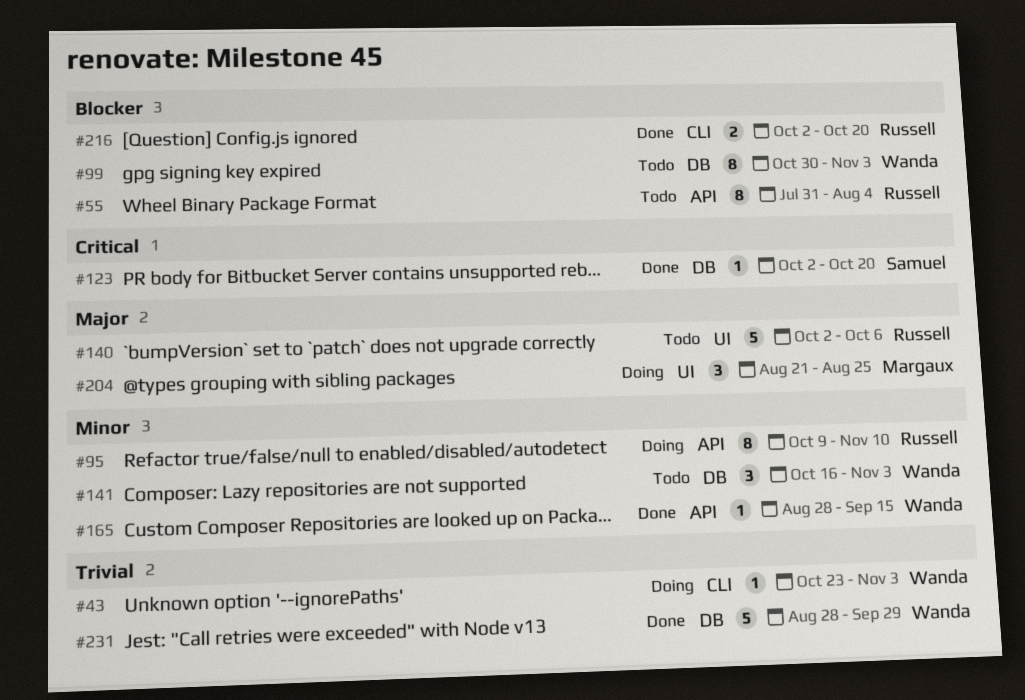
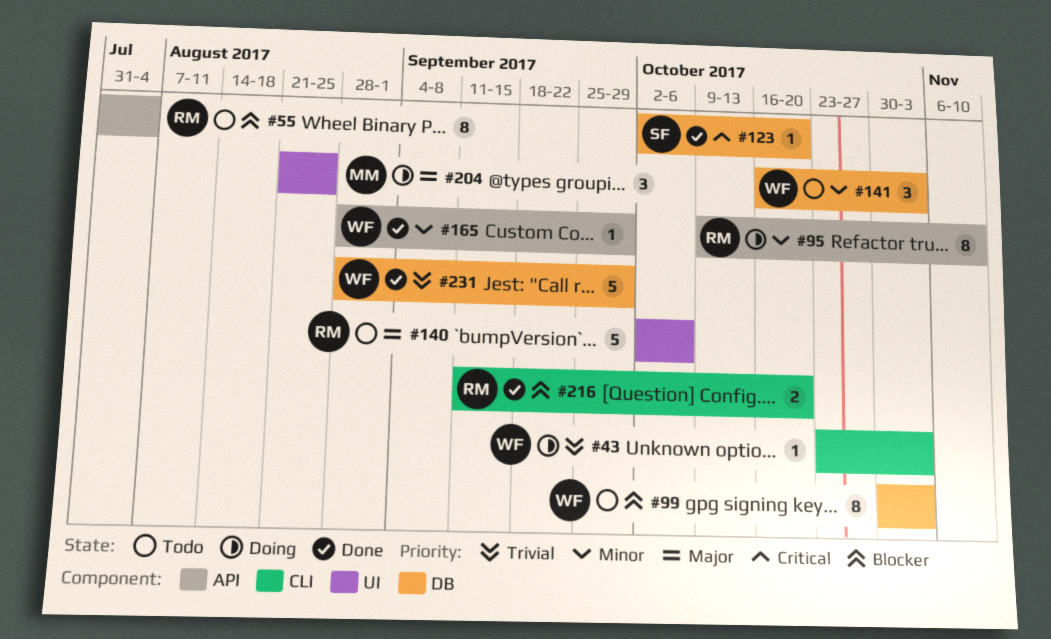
#165, due: Sep 15 -> Sep 29
#216, start: Oct 2 -> Sep 11

